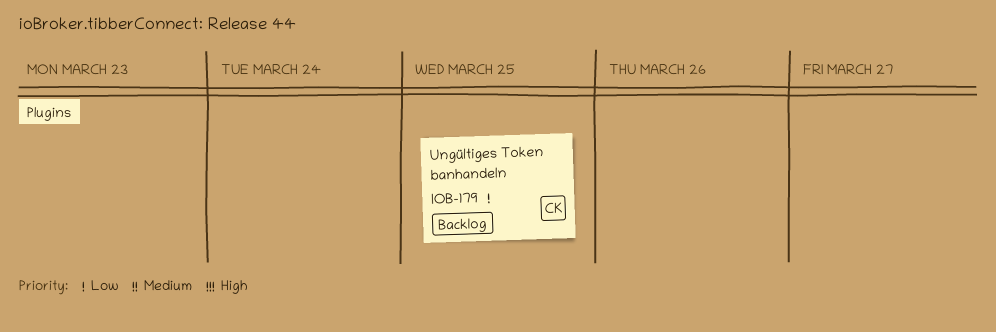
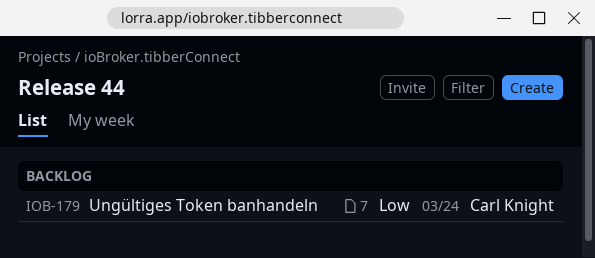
IOB-179, due: Mar 25 -> Mar 24

